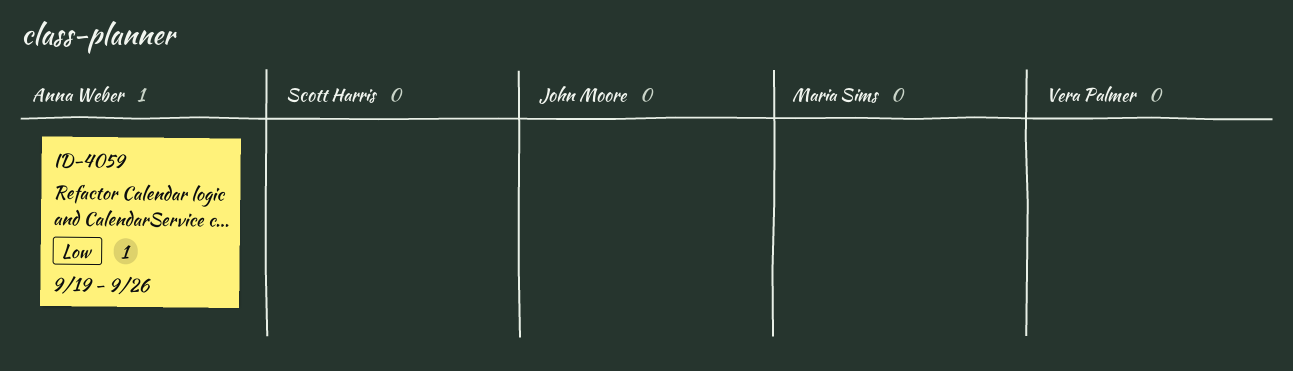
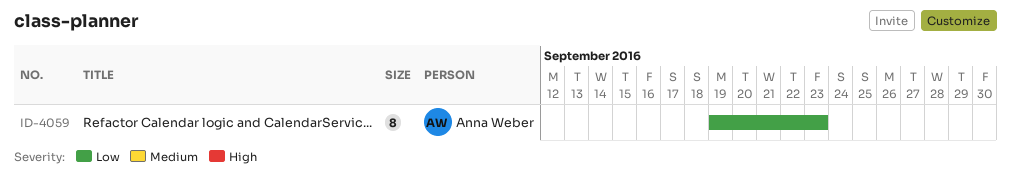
ID-4059, estimate: 1 -> 8
ID-4059, due: Sep 26 -> Sep 23

